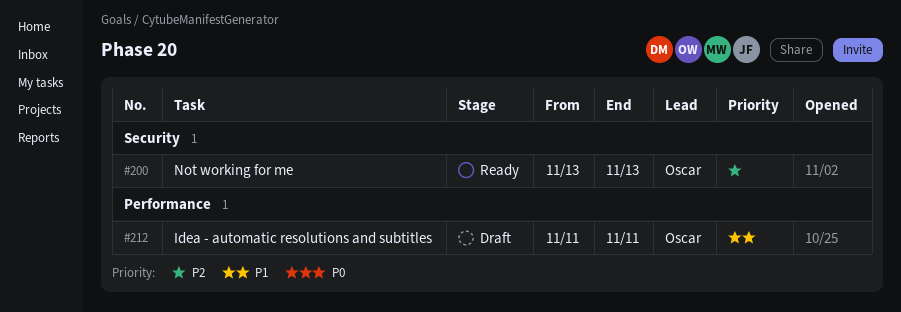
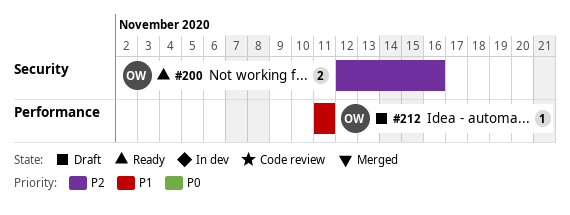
#200, start: Nov 13 -> Nov 12
#200, due: Nov 13 -> Nov 16

